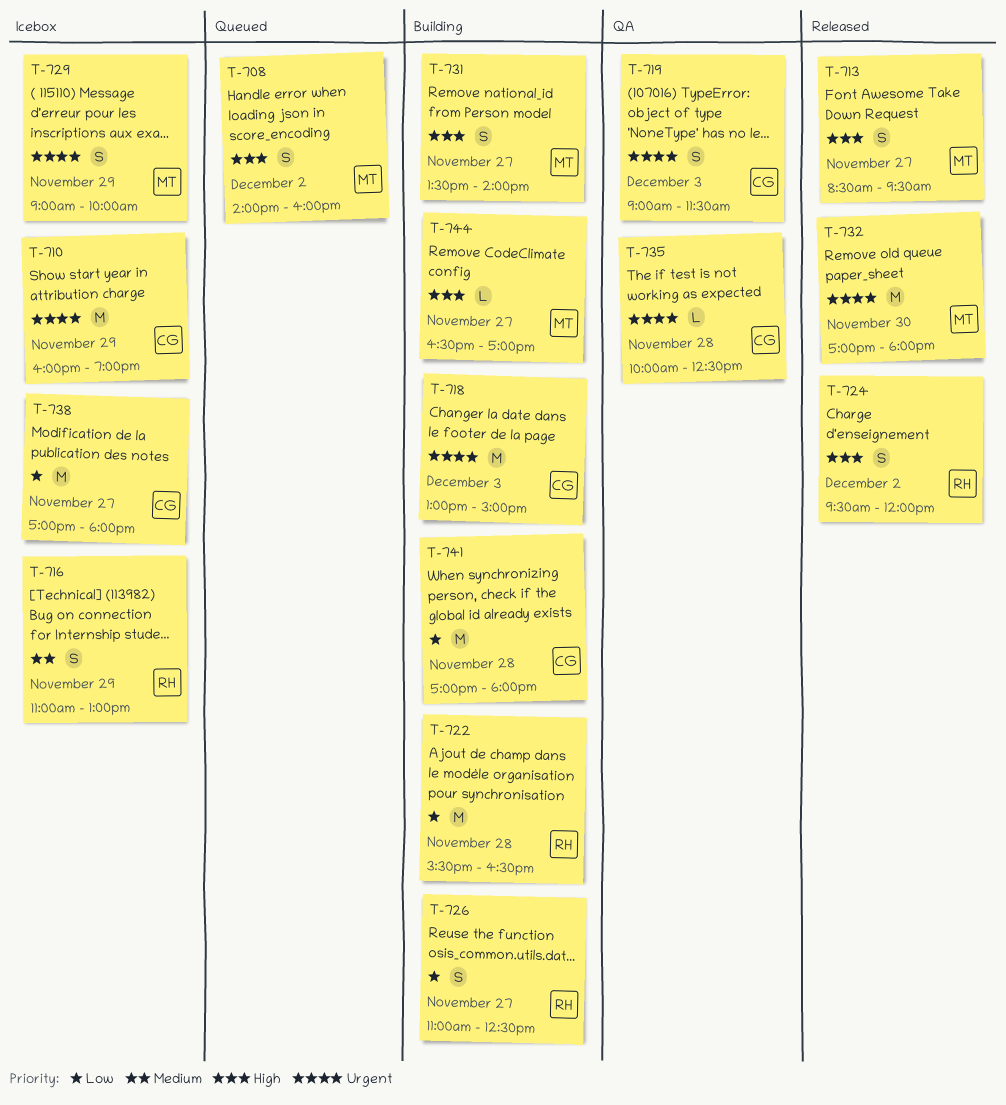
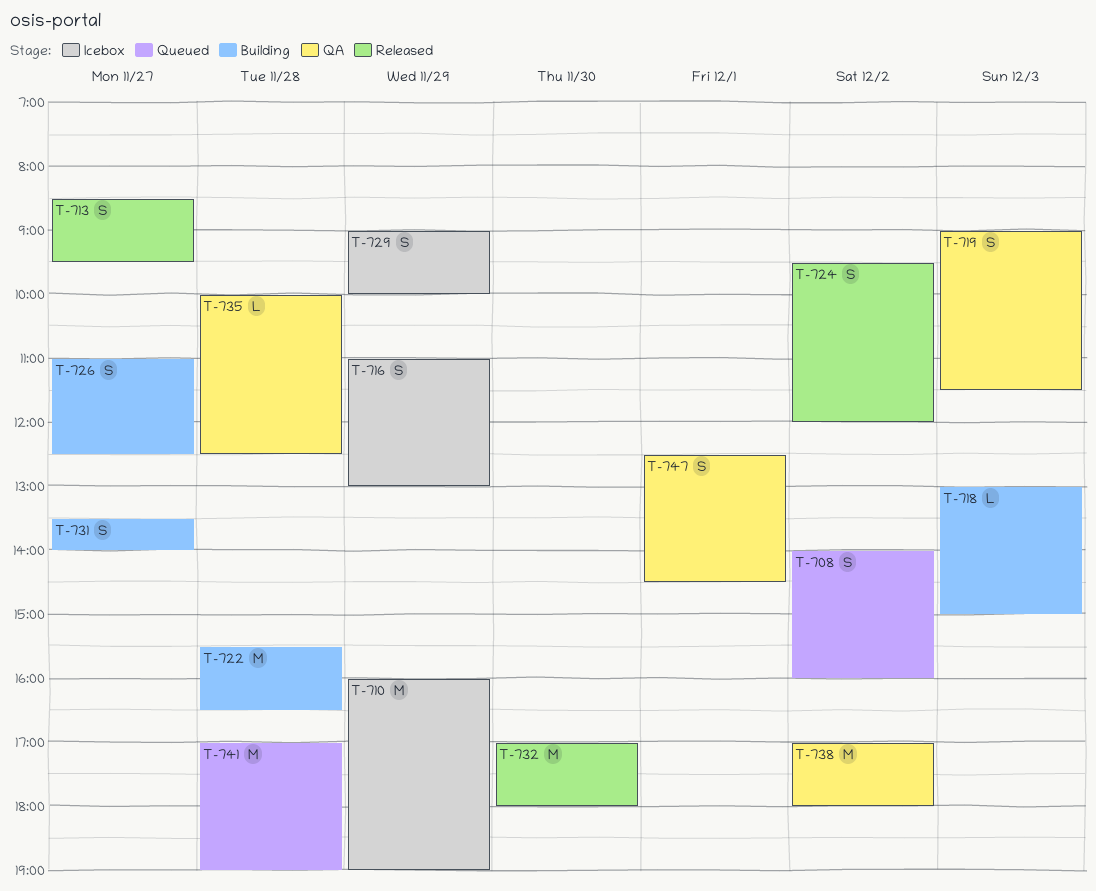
T-718, estimate: M -> L
T-738, status: Icebox -> QA
T-738, day: Nov 27 -> Dec 2
T-741, status: Building -> Queued
T-741, ends: 18:00 -> 19:00
T-744: present -> none
T-747: none -> present

